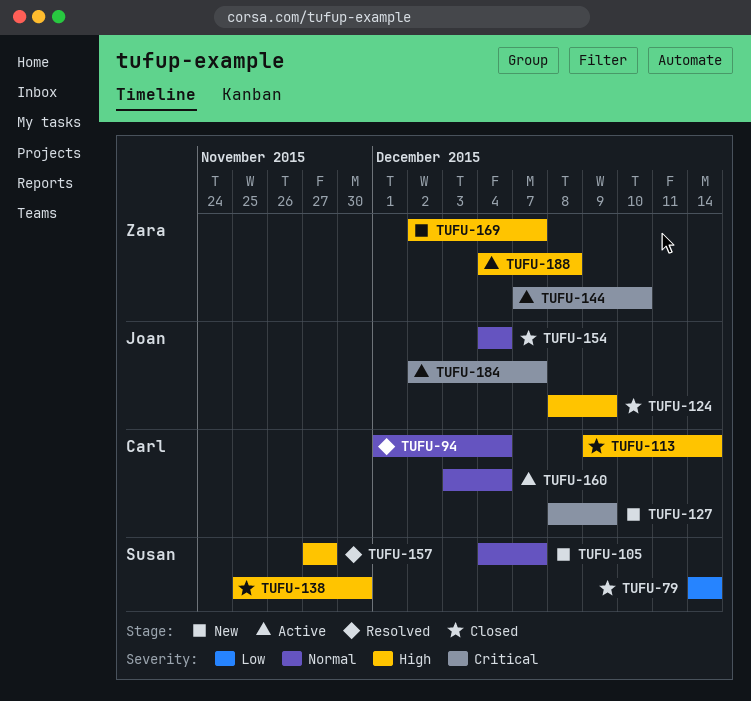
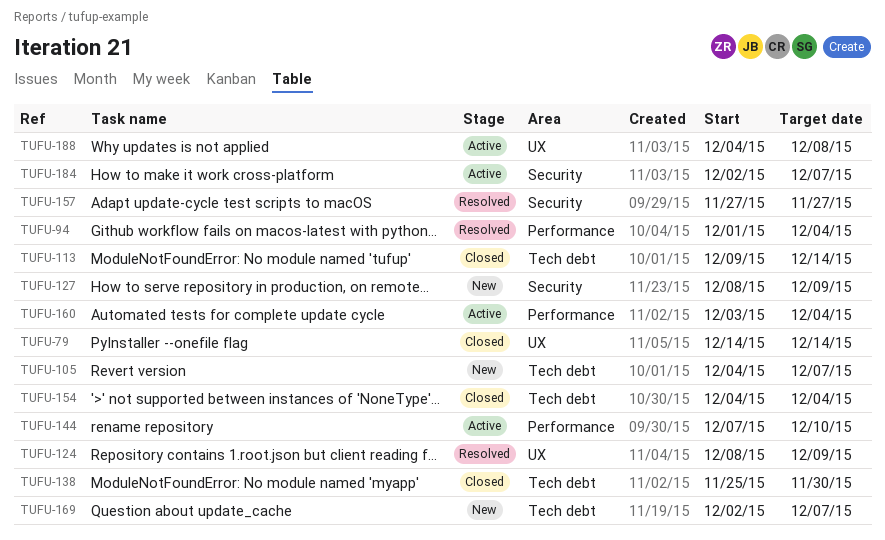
TUFU-124, status: Closed -> Resolved

